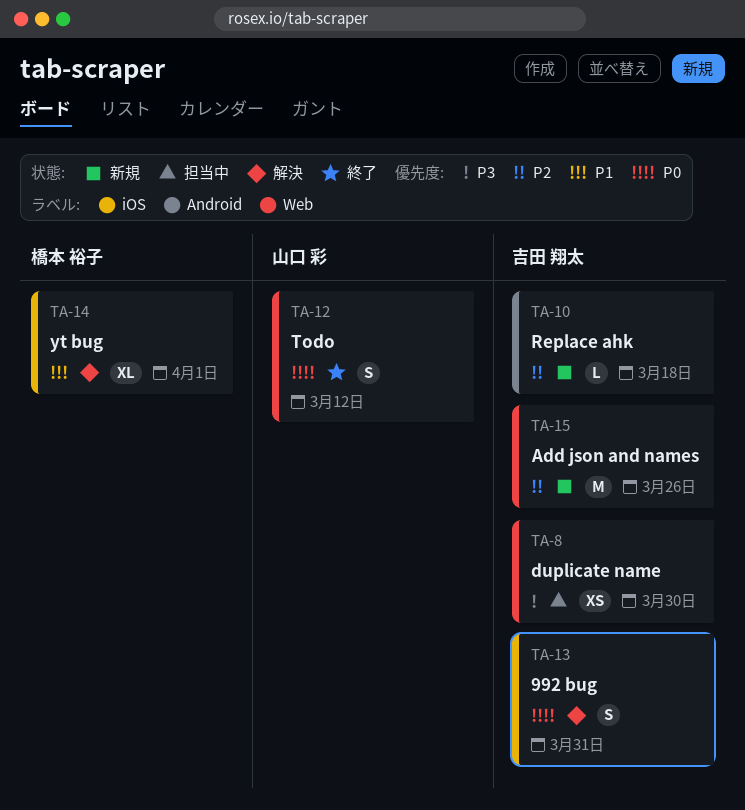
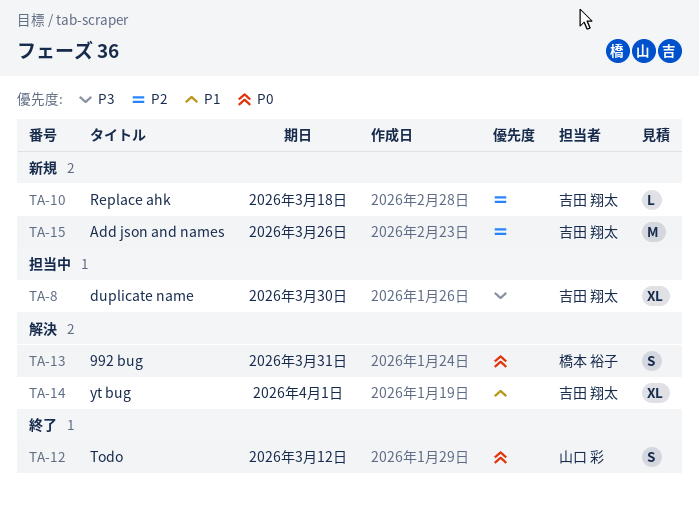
TA-8, estimate: XS -> XL
TA-13, owner: 吉田 翔太 -> 橋本 裕子
TA-14, owner: 橋本 裕子 -> 吉田 翔太

